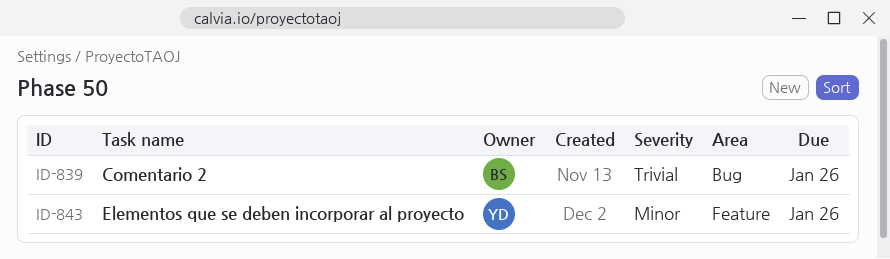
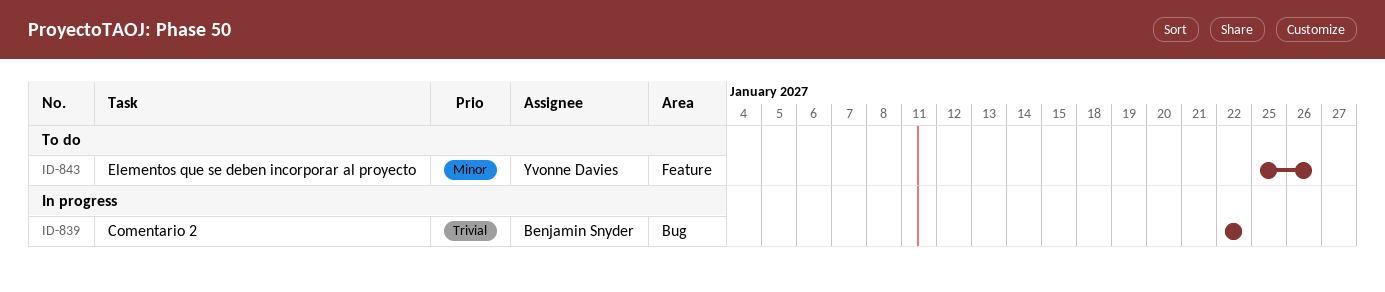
ID-839, due: Jan 26 -> Jan 22

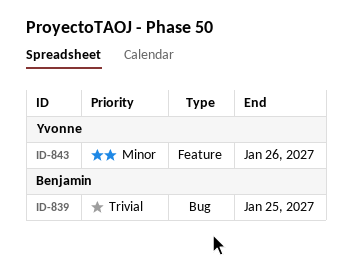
ID-839, due: Jan 22 -> Jan 25

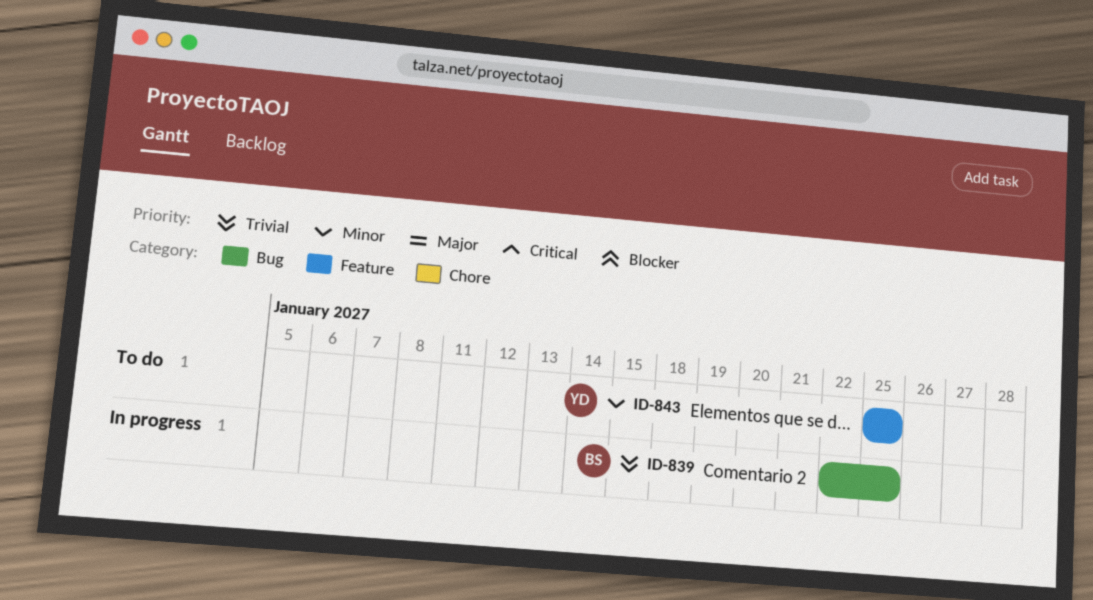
ID-843, due: Jan 26 -> Jan 25

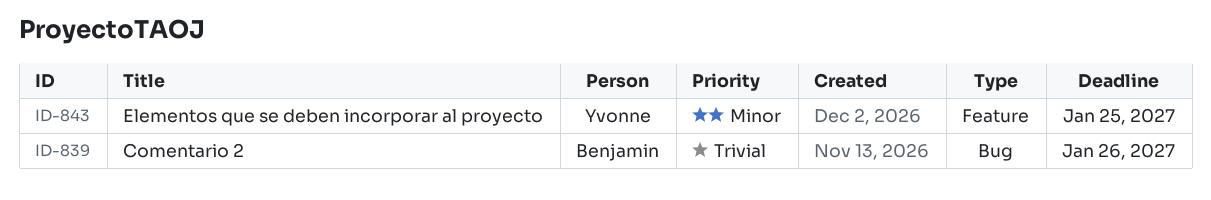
ID-839, due: Jan 25 -> Jan 26

